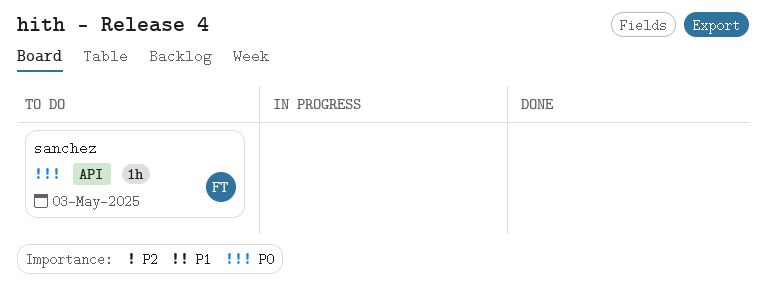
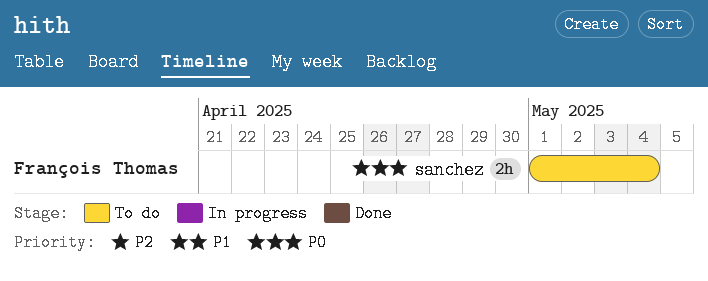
sanchez, estimate: 1h -> 2h
sanchez, due: May 3 -> May 4

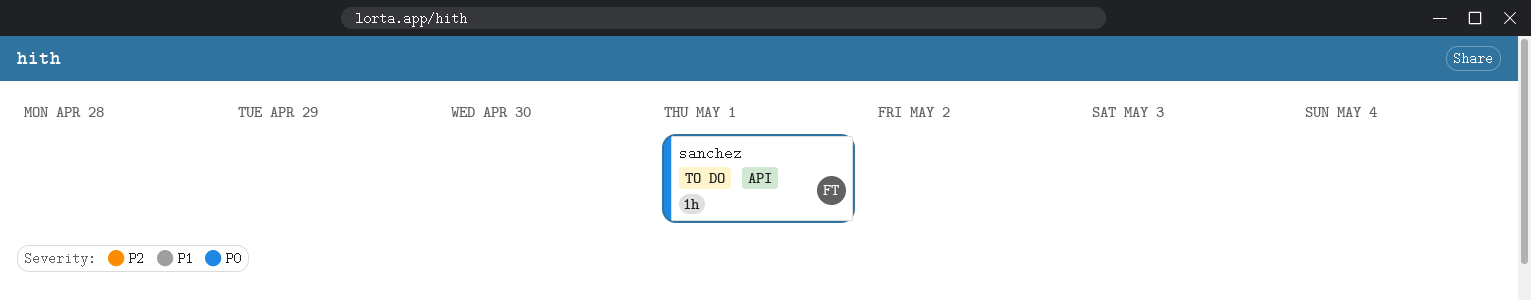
sanchez, estimate: 2h -> 1h
sanchez, due: May 4 -> May 1

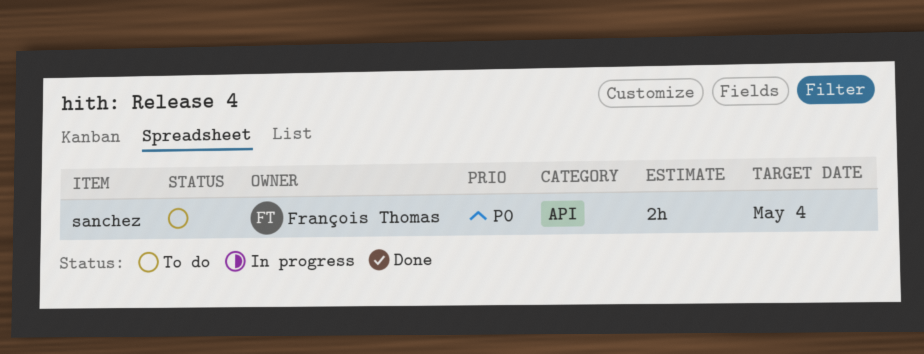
sanchez, estimate: 1h -> 2h
sanchez, due: May 1 -> May 4

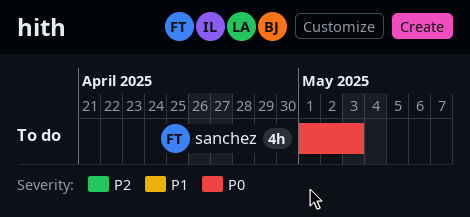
sanchez, estimate: 2h -> 4h
sanchez, due: May 4 -> May 3

